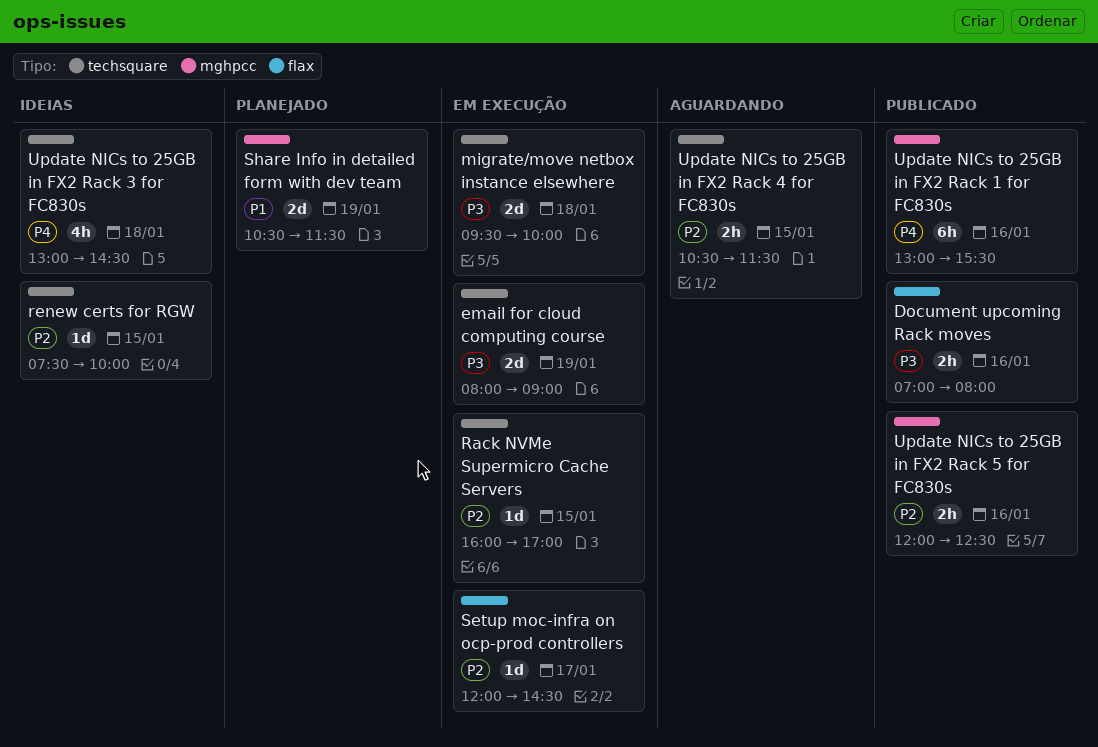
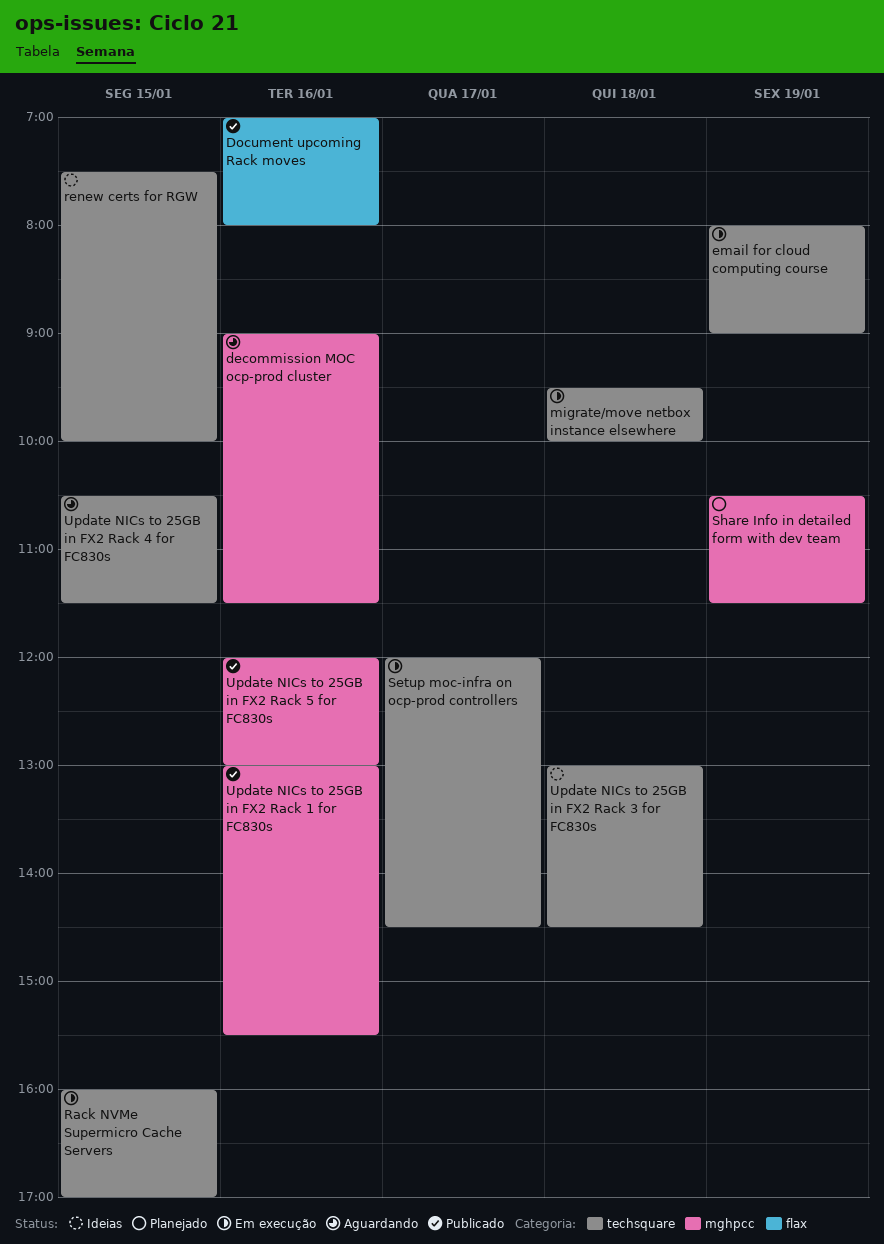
decommission MOC ocp-prod cluster: none -> present
Setup moc-infra on ocp-prod controllers, label: flax -> techsquare
Update NICs to 25GB in FX2 Rack 5 for FC830s, ends: 12:30 -> 13:00

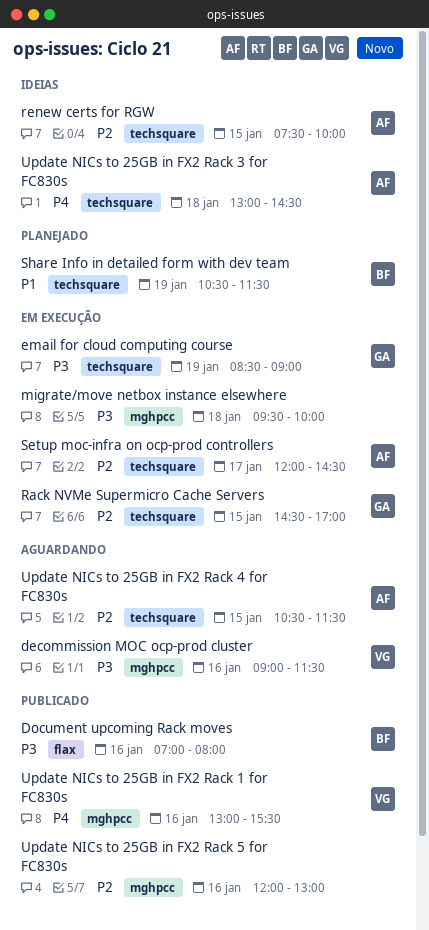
email for cloud computing course, begins: 08:00 -> 08:30
migrate/move netbox instance elsewhere, label: techsquare -> mghpcc
Rack NVMe Supermicro Cache Servers, begins: 16:00 -> 14:30
Share Info in detailed form with dev team, label: mghpcc -> techsquare

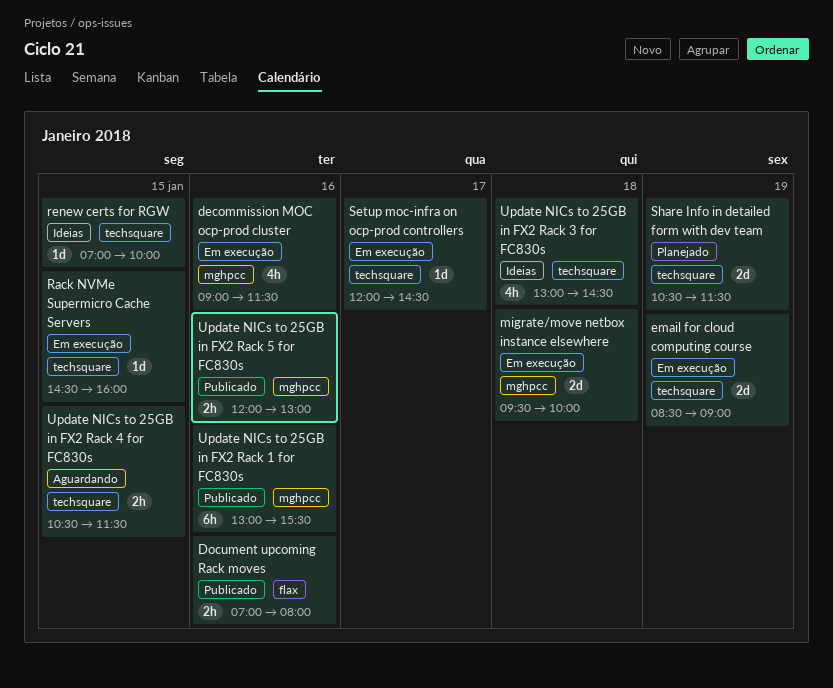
decommission MOC ocp-prod cluster, status: Aguardando -> Em execução
Rack NVMe Supermicro Cache Servers, ends: 17:00 -> 16:00
renew certs for RGW, begins: 07:30 -> 07:00

